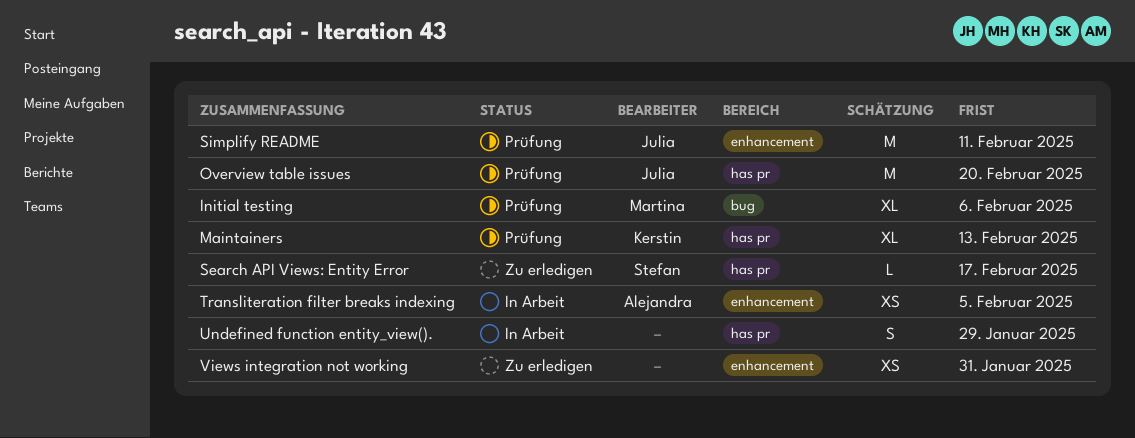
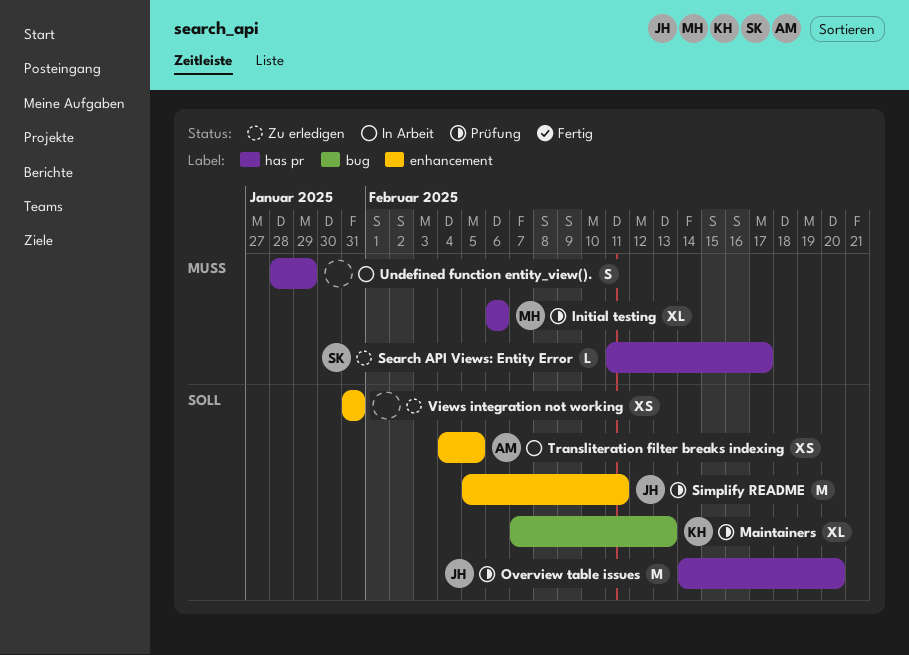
Initial testing, label: bug -> has pr
Maintainers, label: has pr -> bug

